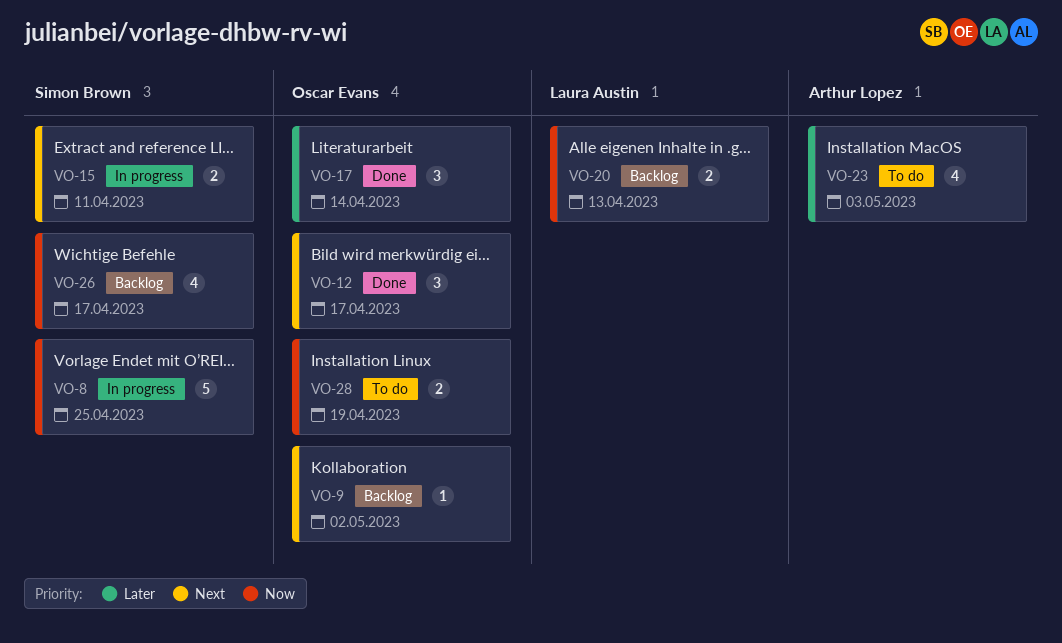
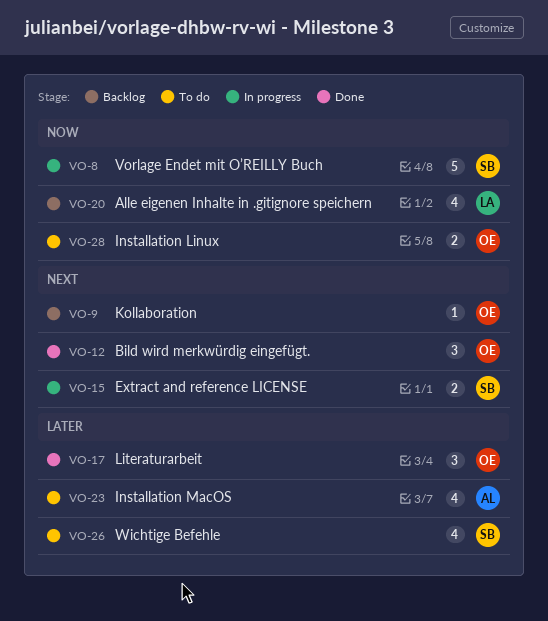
VO-20, estimate: 2 -> 4
VO-26, status: Backlog -> To do
VO-26, priority: Now -> Later

